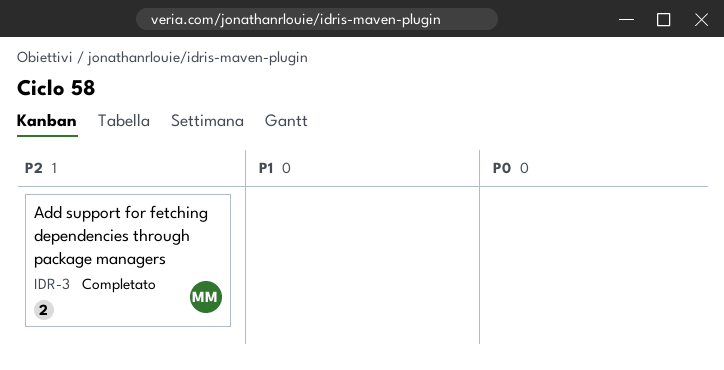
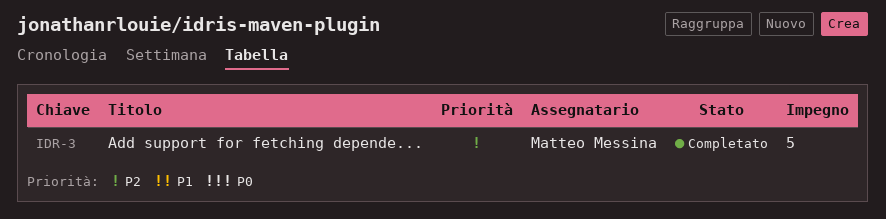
IDR-3, estimate: 2 -> 5

